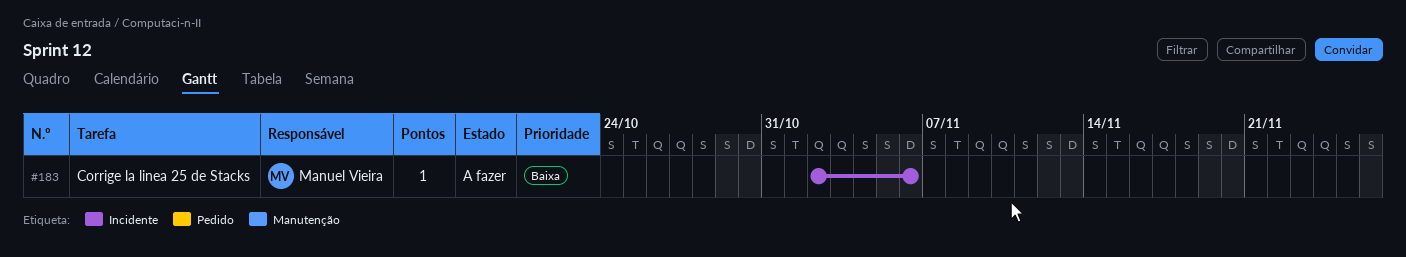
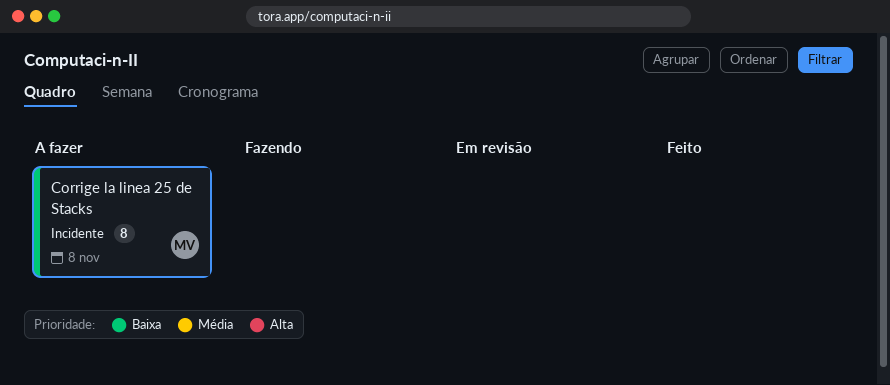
Corrige la linea 25 de Stacks, estimate: 1 -> 8
Corrige la linea 25 de Stacks, due: Nov 6 -> Nov 8

